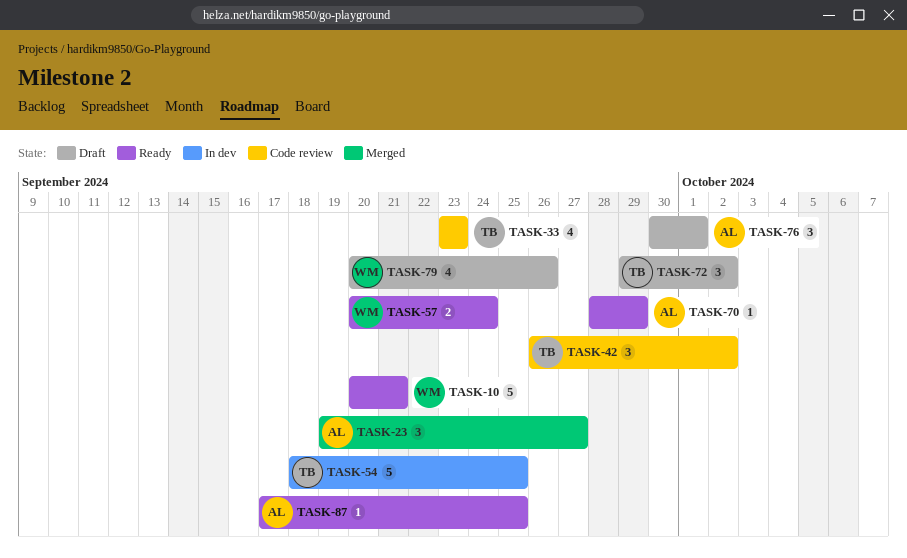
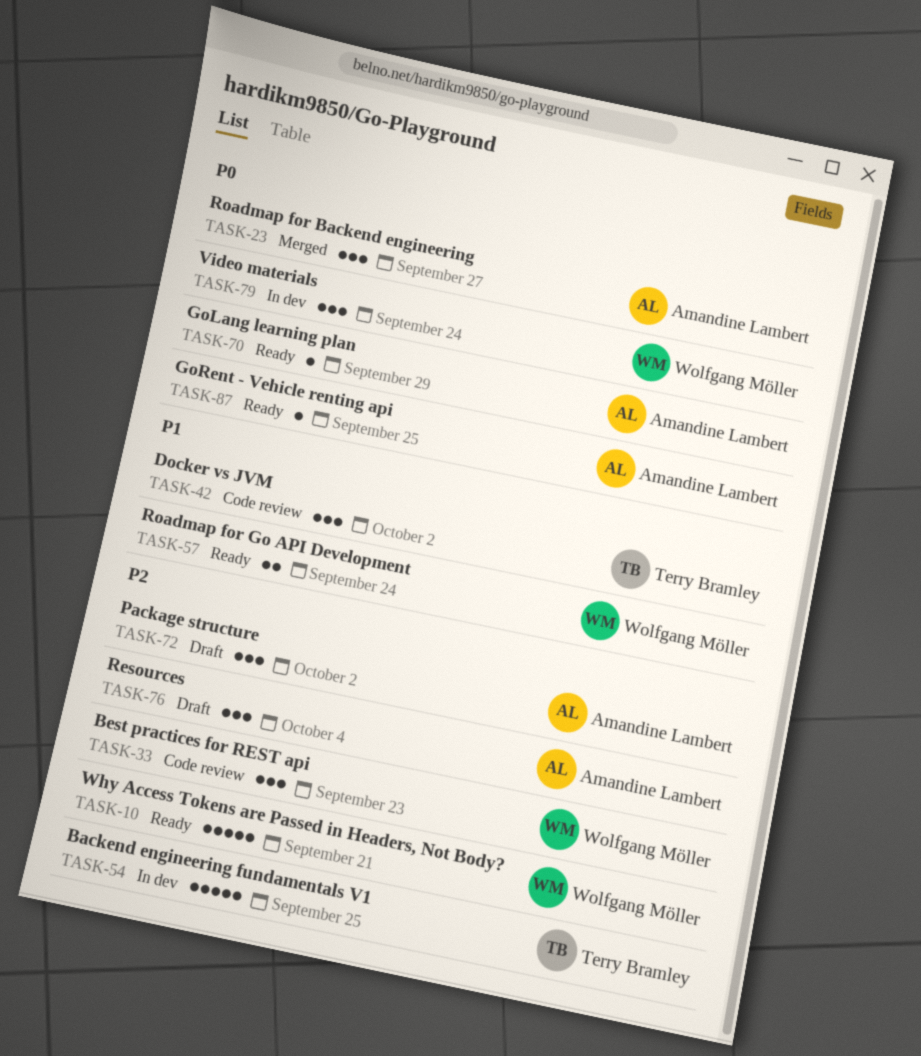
TASK-33, owner: Terry Bramley -> Wolfgang Möller
TASK-33, estimate: 4 -> 3
TASK-72, owner: Terry Bramley -> Amandine Lambert
TASK-76, due: Oct 1 -> Oct 4
TASK-79, status: Draft -> In dev
TASK-79, estimate: 4 -> 3
TASK-79, due: Sep 26 -> Sep 24

